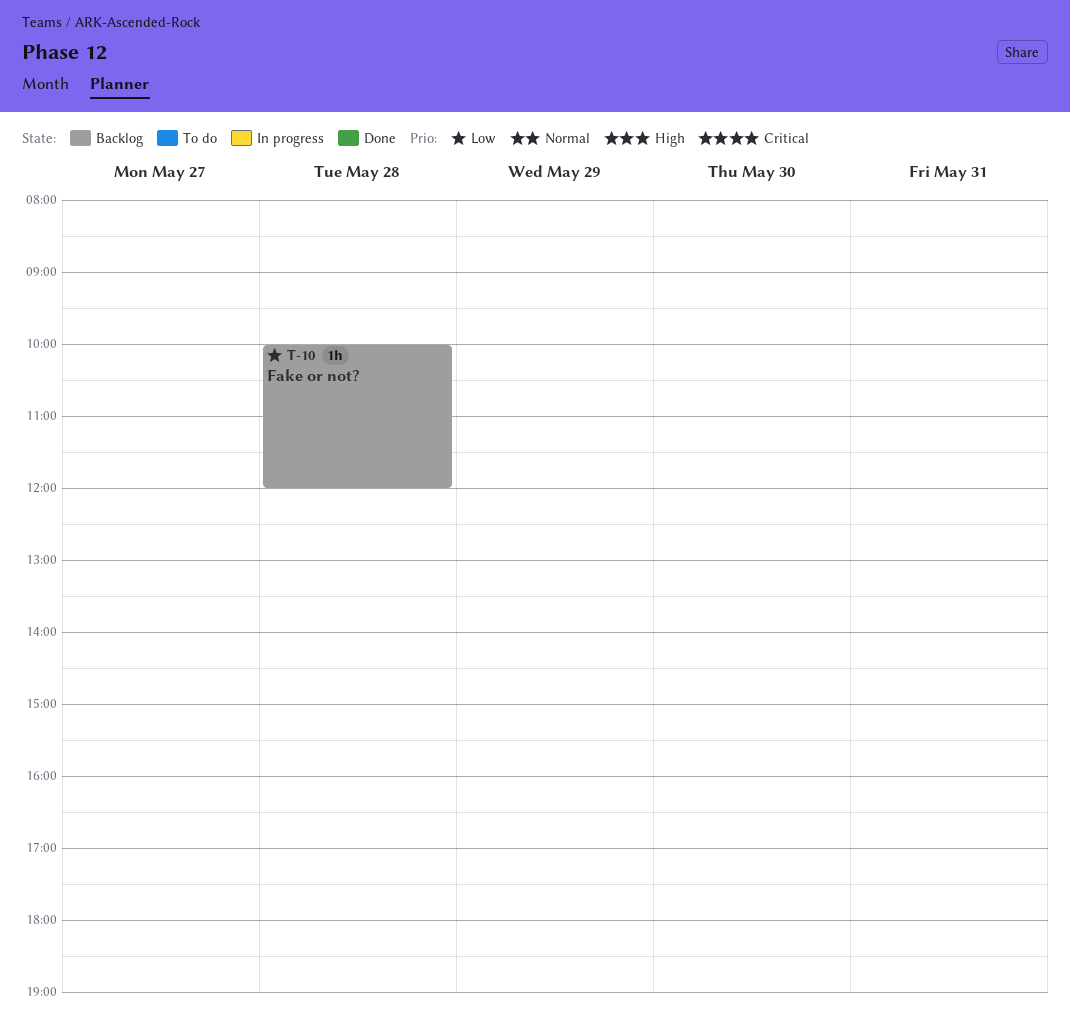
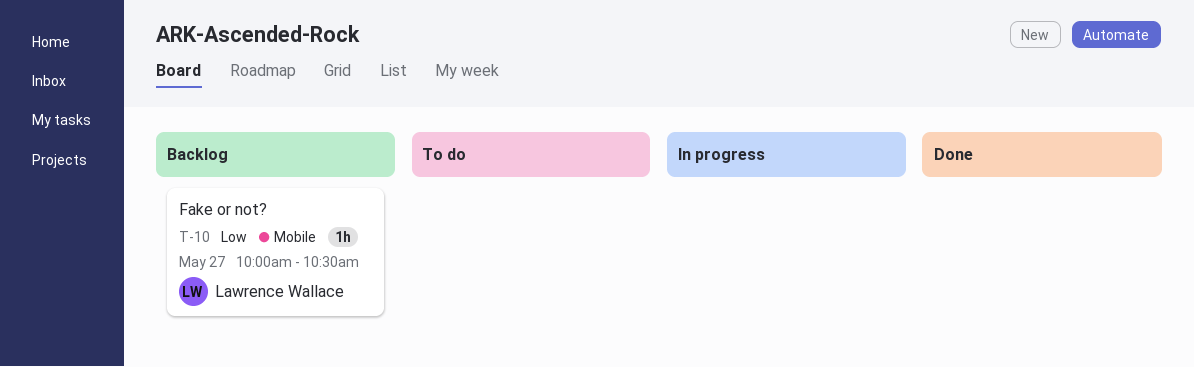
T-10, day: May 28 -> May 27
T-10, ends: 12:00 -> 10:30

